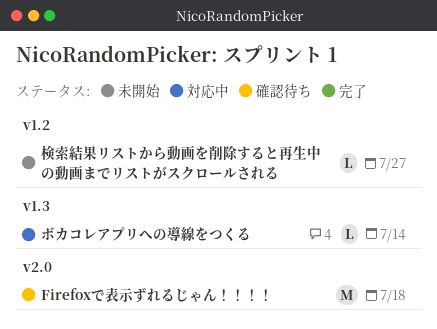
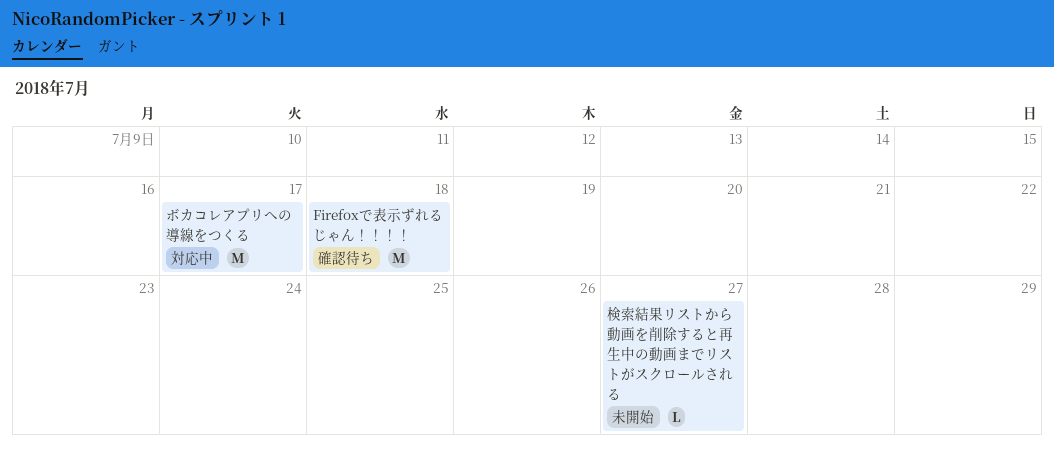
ボカコレアプリへの導線をつくる, estimate: L -> M
ボカコレアプリへの導線をつくる, due: Jul 14 -> Jul 17

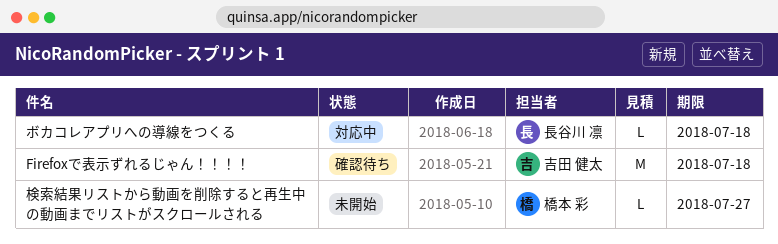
ボカコレアプリへの導線をつくる, estimate: M -> L
ボカコレアプリへの導線をつくる, due: Jul 17 -> Jul 18

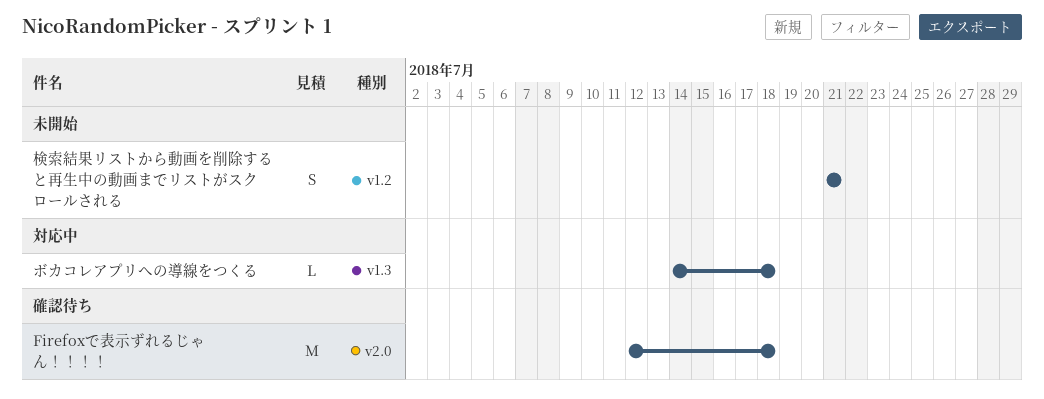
検索結果リストから動画を削除すると再生中の動画までリストがスクロールされる, estimate: L -> S
検索結果リストから動画を削除すると再生中の動画までリストがスクロールされる, due: Jul 27 -> Jul 21

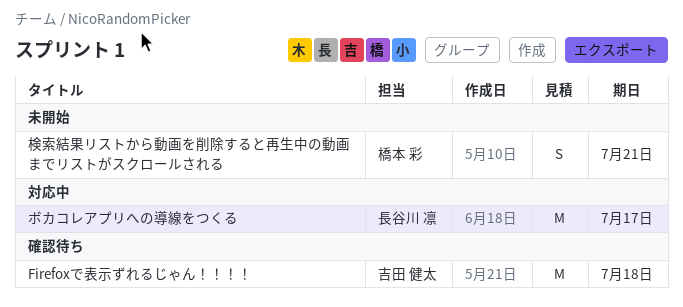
ボカコレアプリへの導線をつくる, estimate: L -> M
ボカコレアプリへの導線をつくる, due: Jul 18 -> Jul 17

